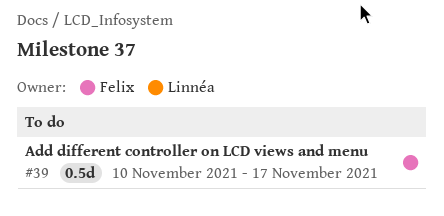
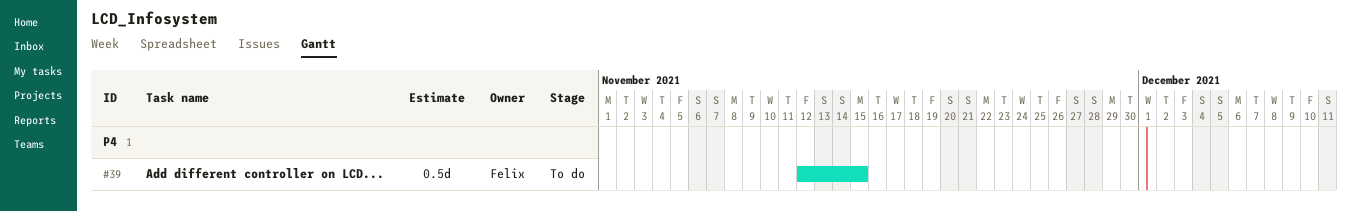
#39, start: Nov 10 -> Nov 12
#39, due: Nov 17 -> Nov 15

